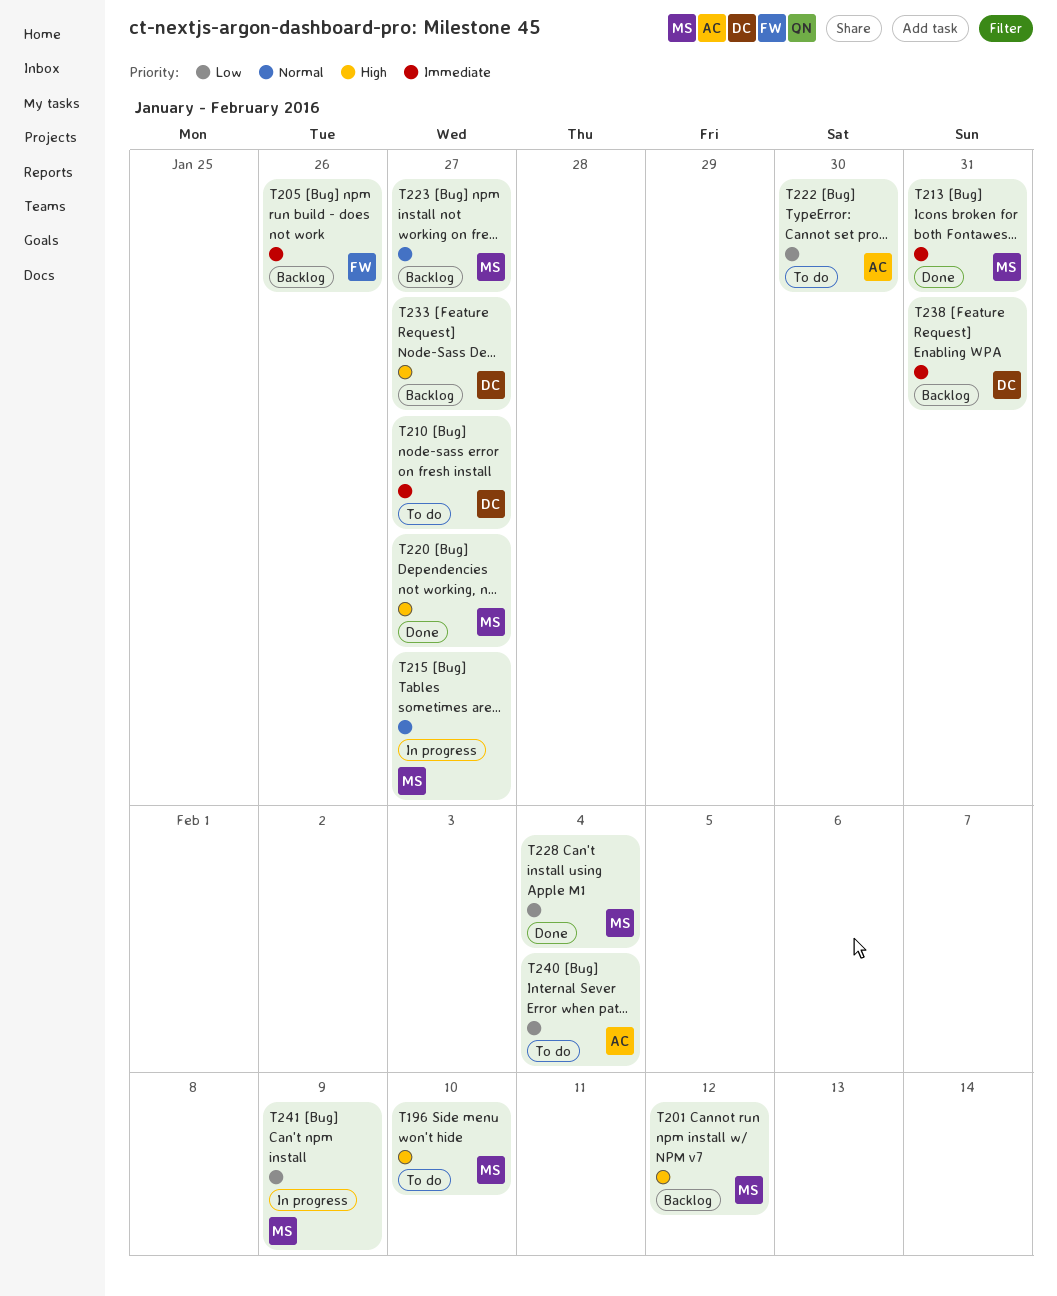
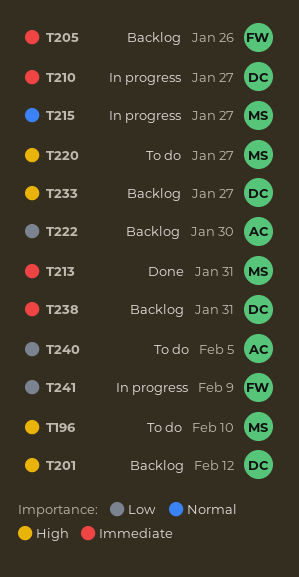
T201, owner: MS -> DC
T210, status: To do -> In progress
T220, status: Done -> To do
T222, status: To do -> Backlog
T223: present -> none
T228: present -> none
T240, due: Feb 4 -> Feb 5
T241, owner: MS -> FW

